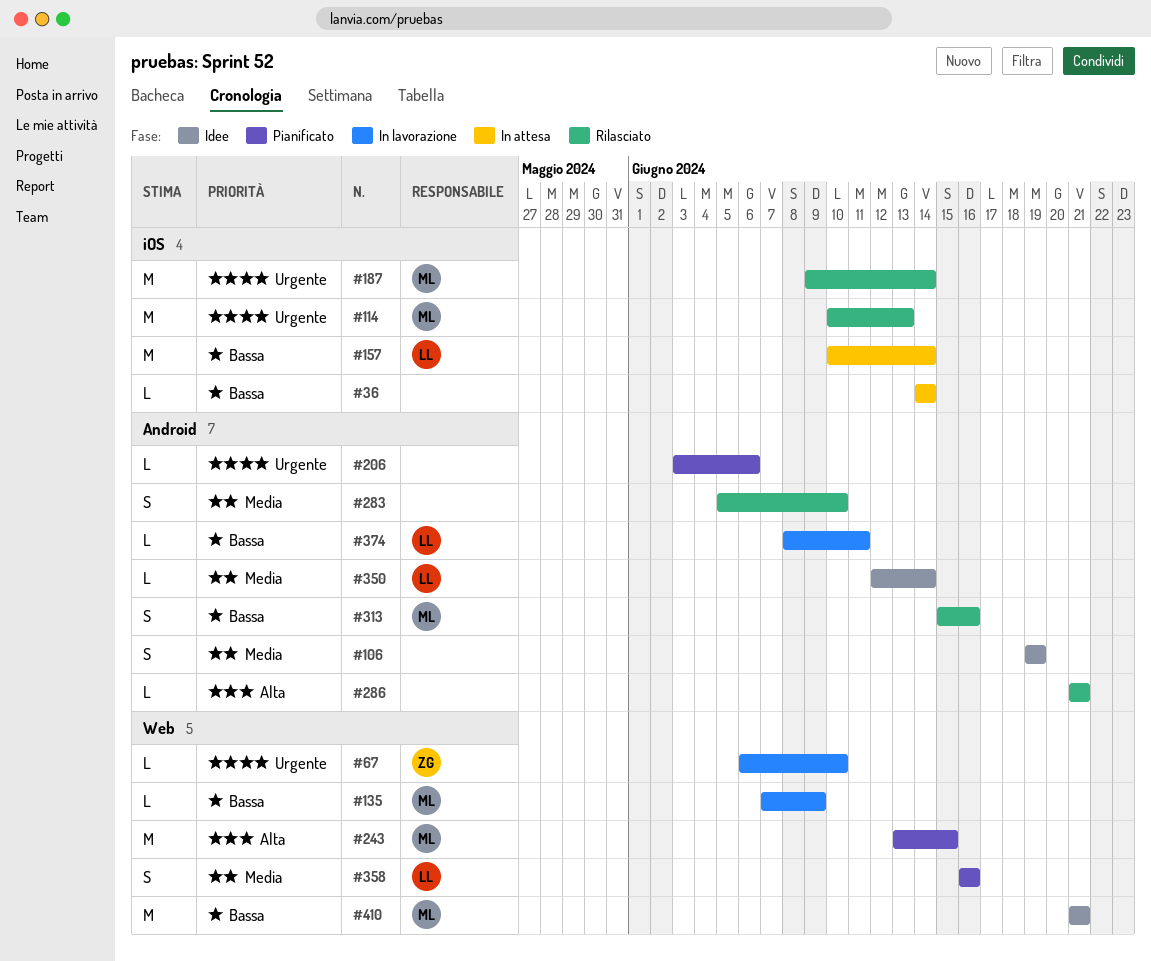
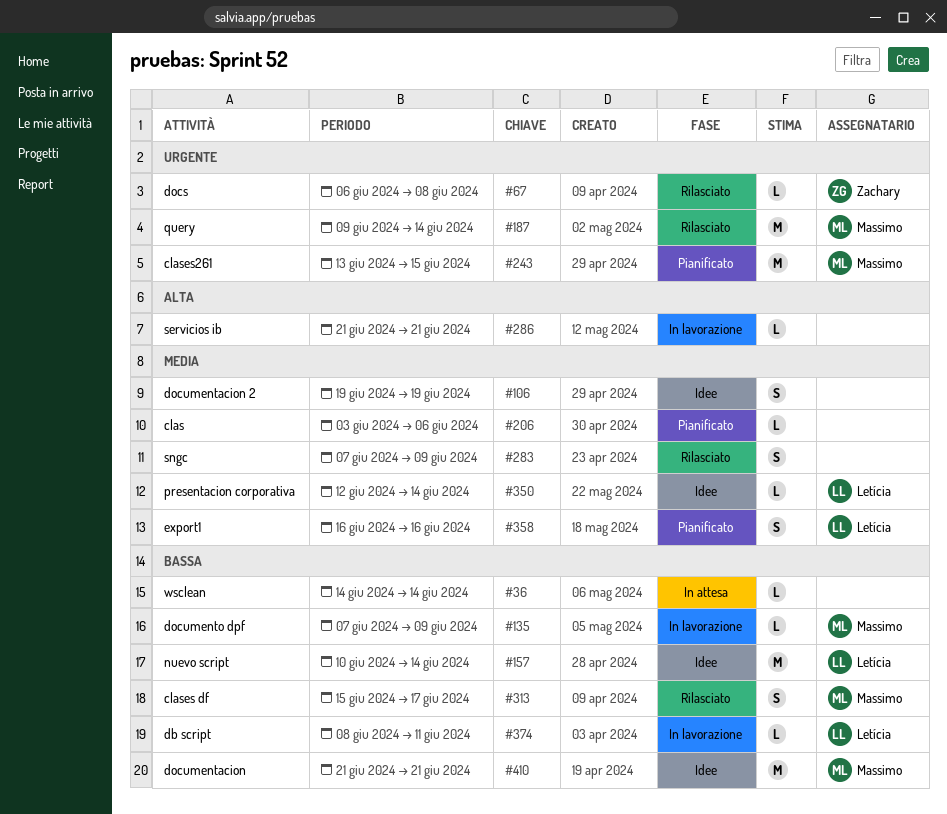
#67, status: In lavorazione -> Rilasciato
#67, due: Jun 10 -> Jun 8
#114: present -> none
#157, status: In attesa -> Idee
#206, priority: Urgente -> Media
#243, priority: Alta -> Urgente
#283, start: Jun 5 -> Jun 7
#283, due: Jun 10 -> Jun 9
#286, status: Rilasciato -> In lavorazione
#313, due: Jun 16 -> Jun 17

